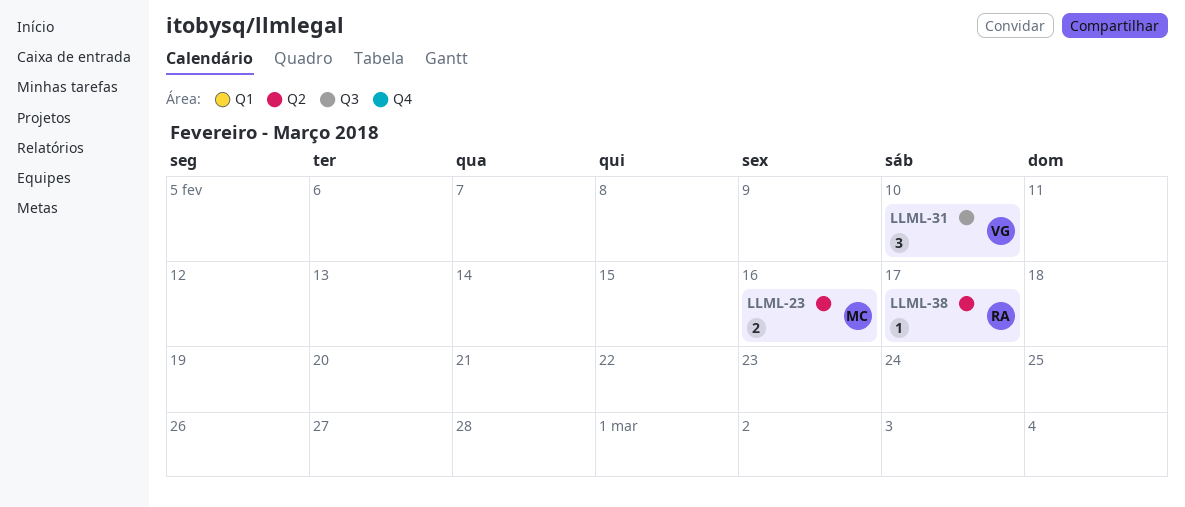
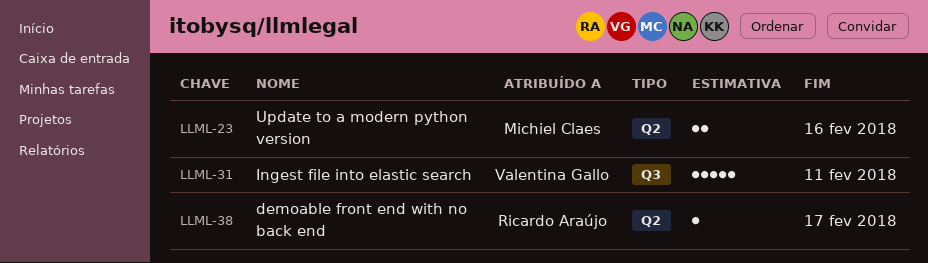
LLML-31, estimate: 3 -> 5
LLML-31, due: Feb 10 -> Feb 11

